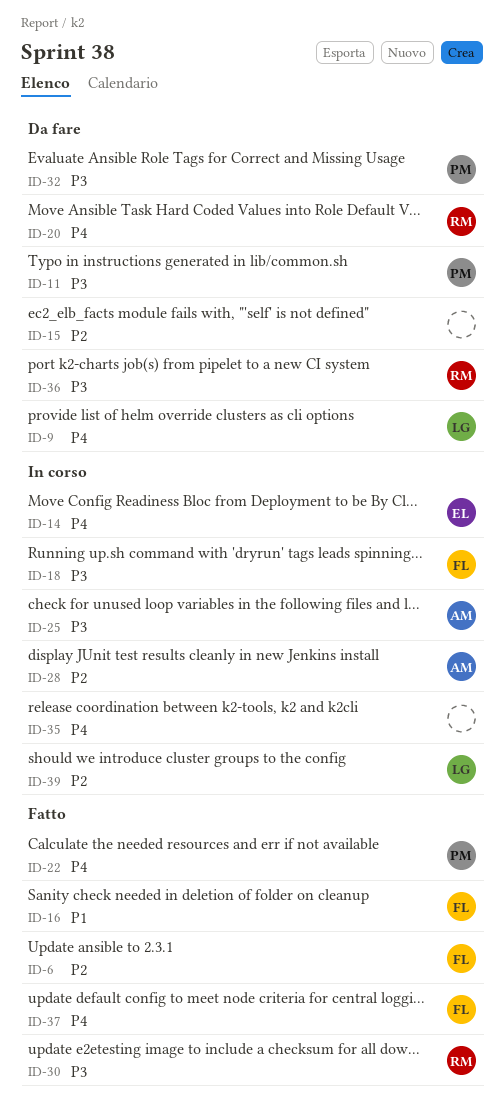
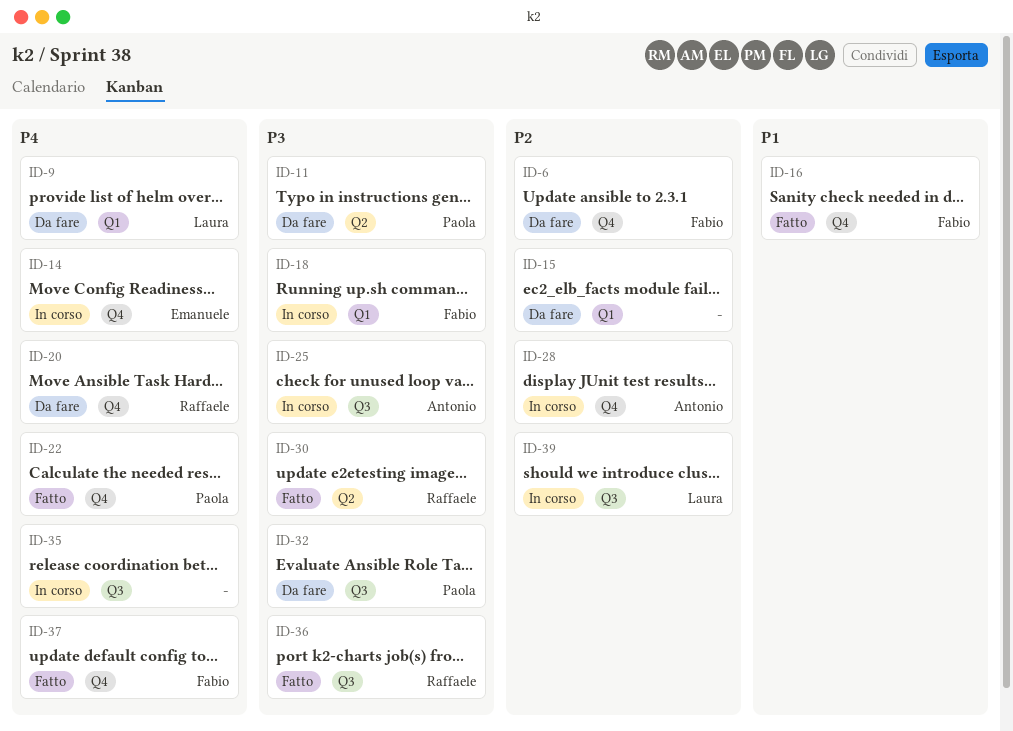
ID-6, status: Fatto -> Da fare
ID-36, status: Da fare -> Fatto

